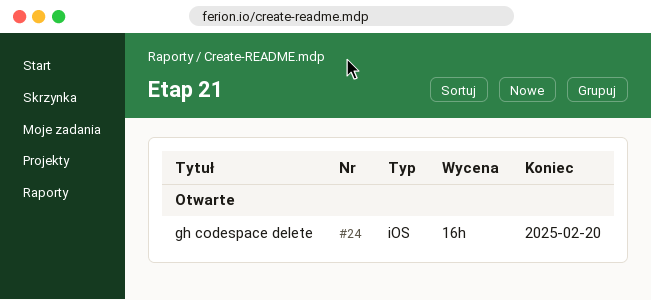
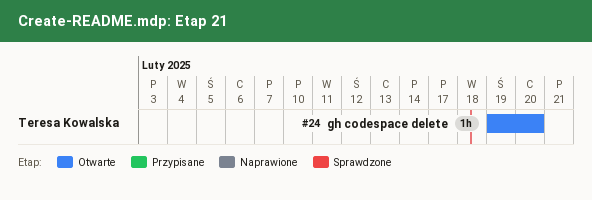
#24, estimate: 16h -> 1h

